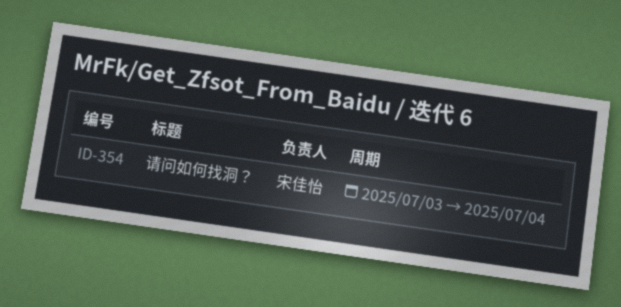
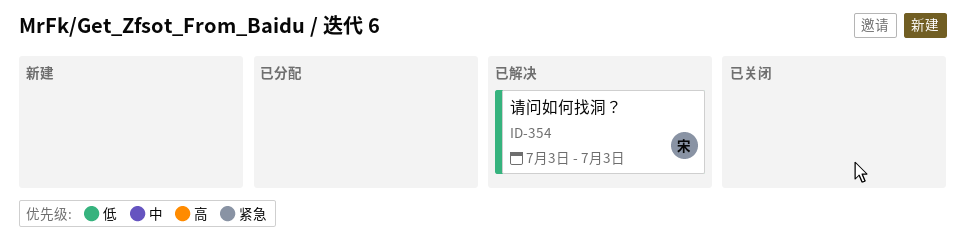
ID-354, due: Jul 4 -> Jul 3

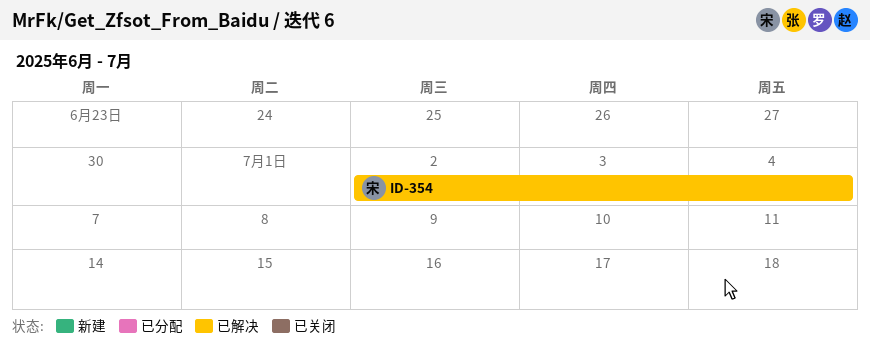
ID-354, start: Jul 3 -> Jul 2
ID-354, due: Jul 3 -> Jul 4

